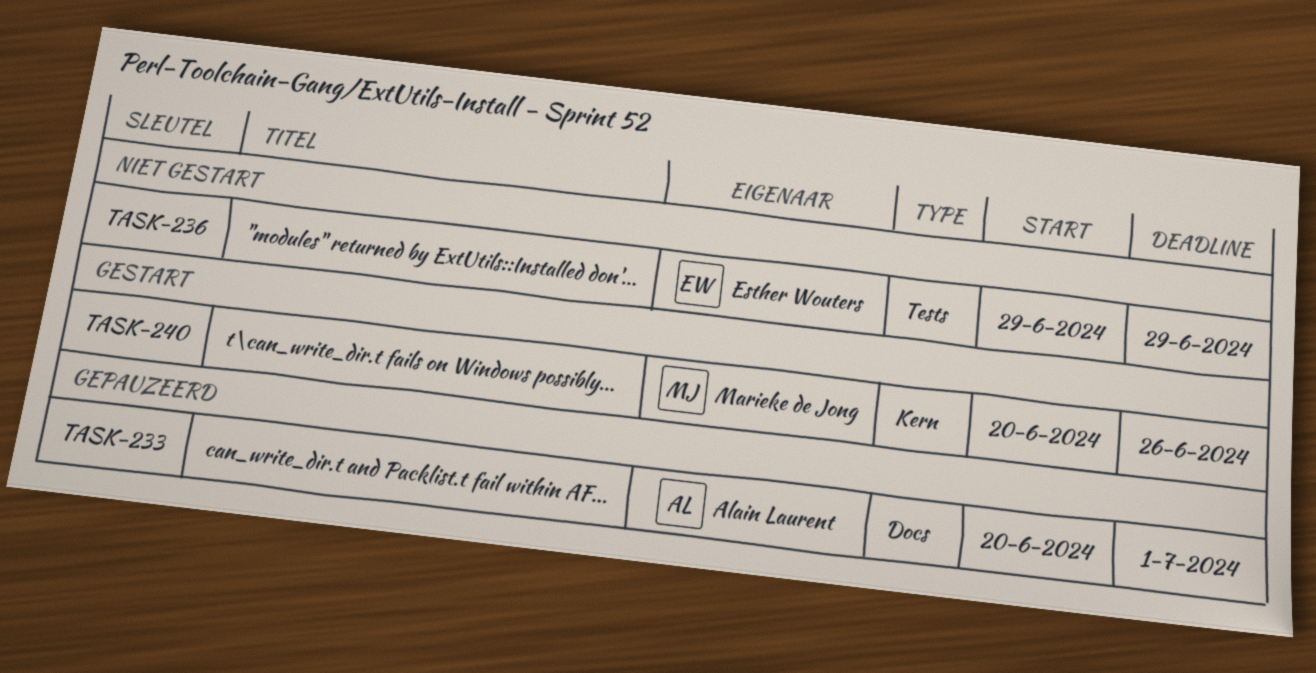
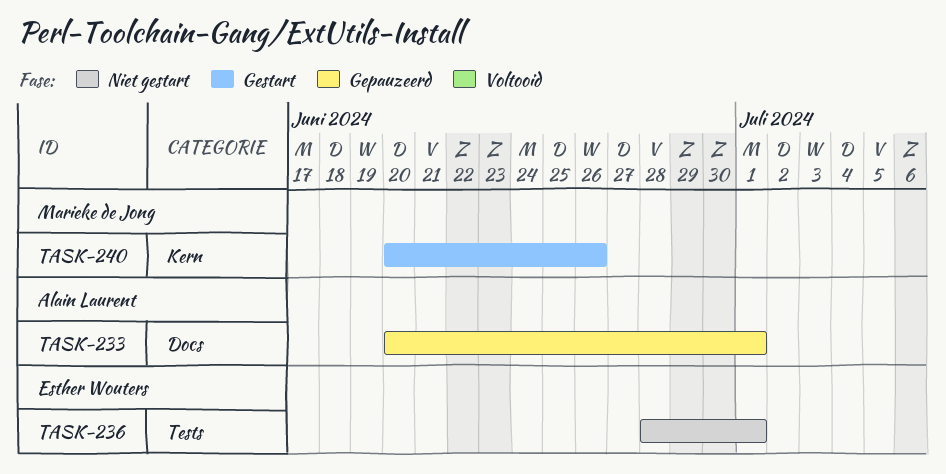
TASK-236, start: Jun 29 -> Jun 28
TASK-236, due: Jun 29 -> Jul 1

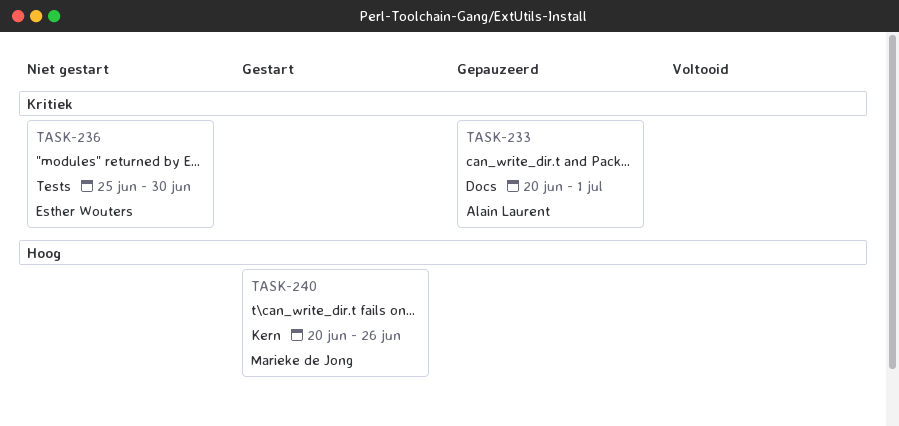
TASK-236, start: Jun 28 -> Jun 25
TASK-236, due: Jul 1 -> Jun 30

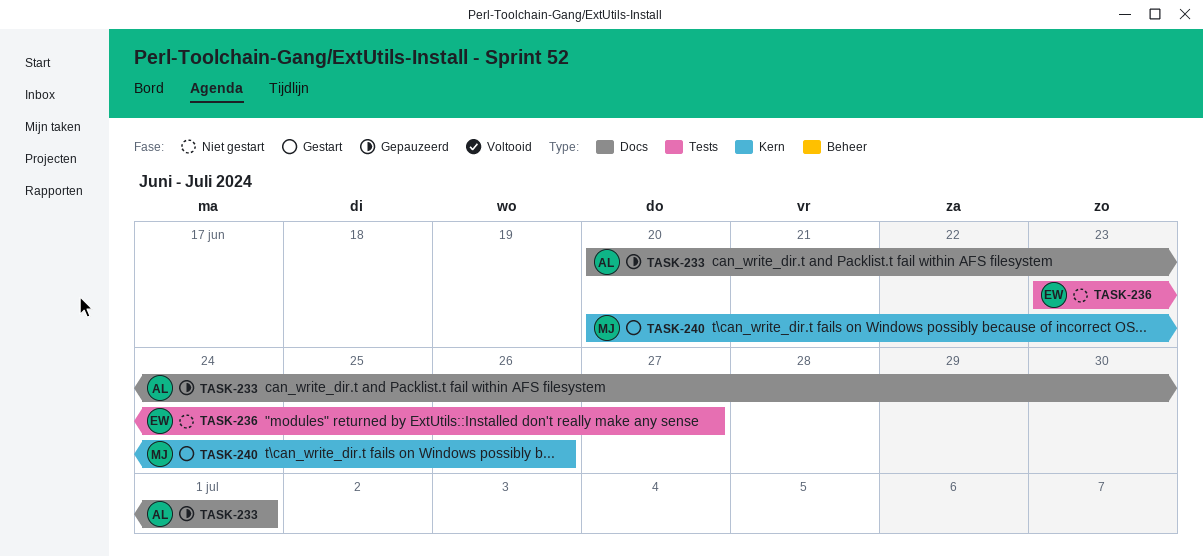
TASK-236, start: Jun 25 -> Jun 23
TASK-236, due: Jun 30 -> Jun 27

